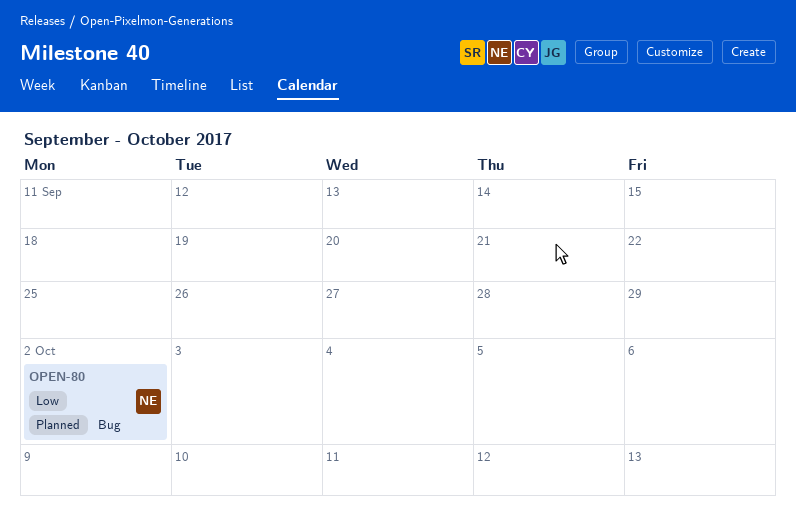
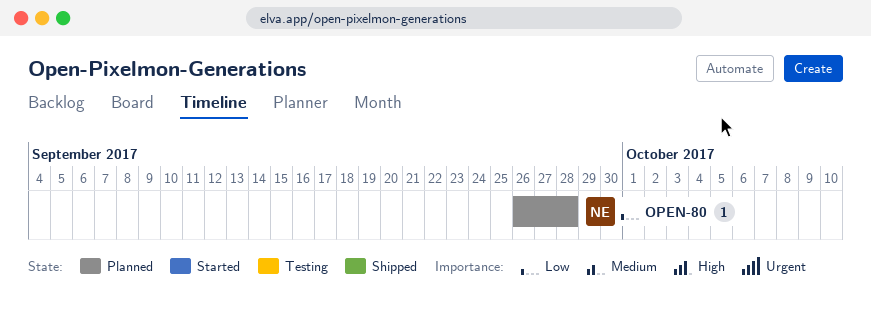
OPEN-80, due: Oct 2 -> Sep 28

